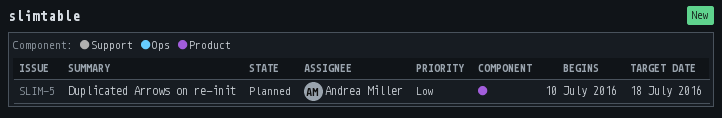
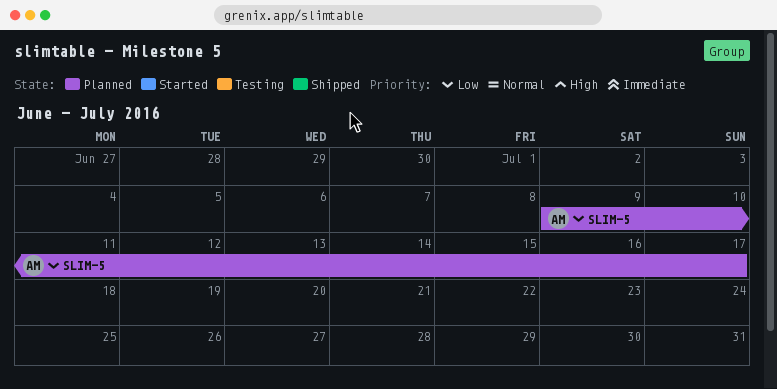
SLIM-5, start: Jul 10 -> Jul 9
SLIM-5, due: Jul 18 -> Jul 17

